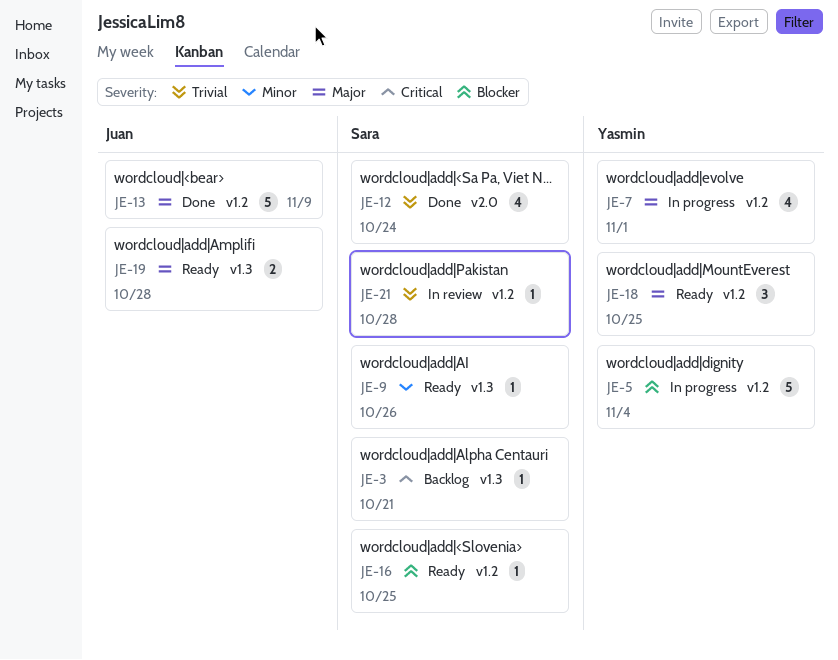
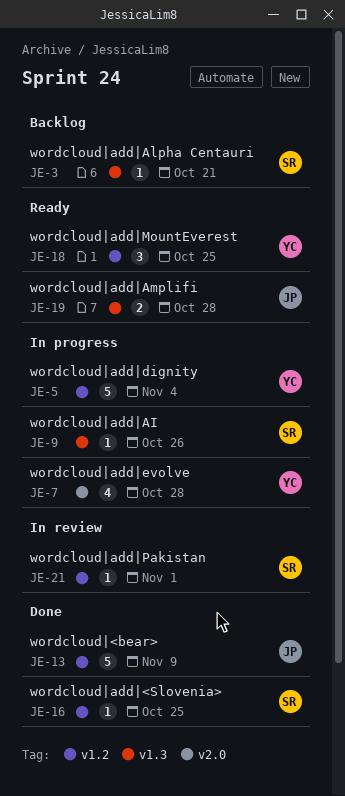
JE-7, label: v1.2 -> v2.0
JE-7, due: Nov 1 -> Oct 28
JE-9, status: Ready -> In progress
JE-12: present -> none
JE-16, status: Ready -> Done
JE-21, due: Oct 28 -> Nov 1

